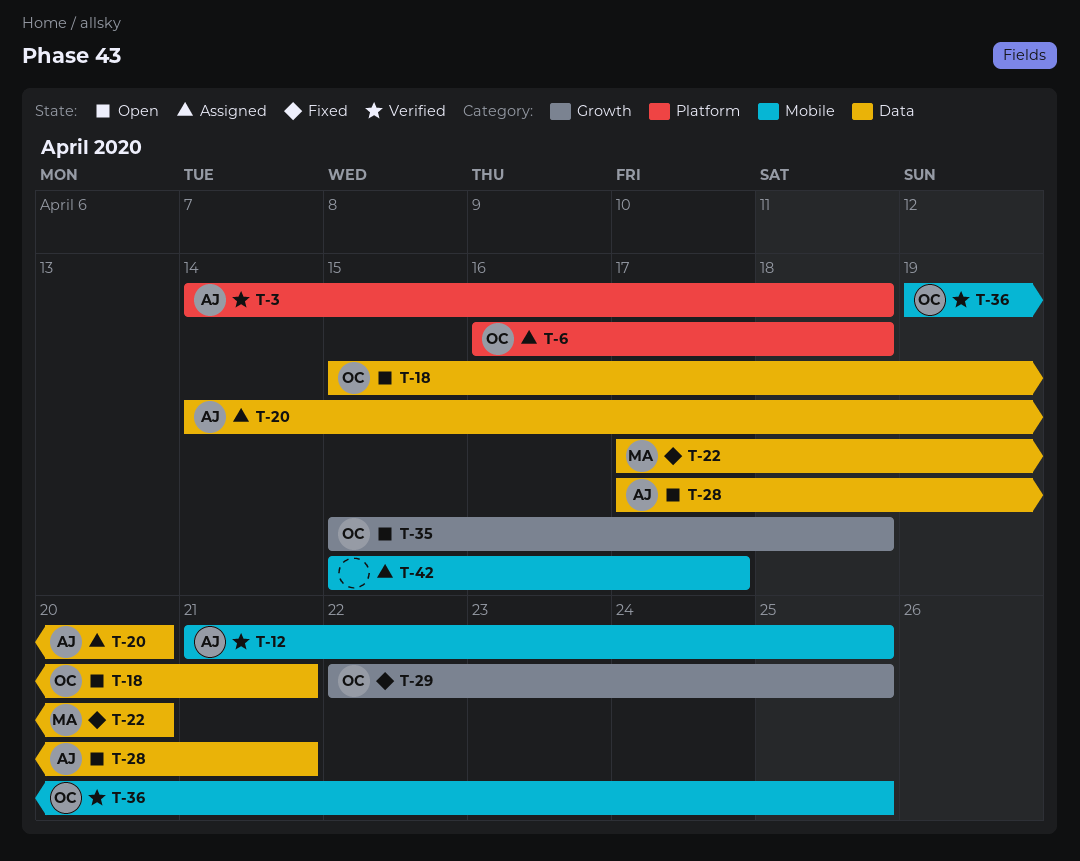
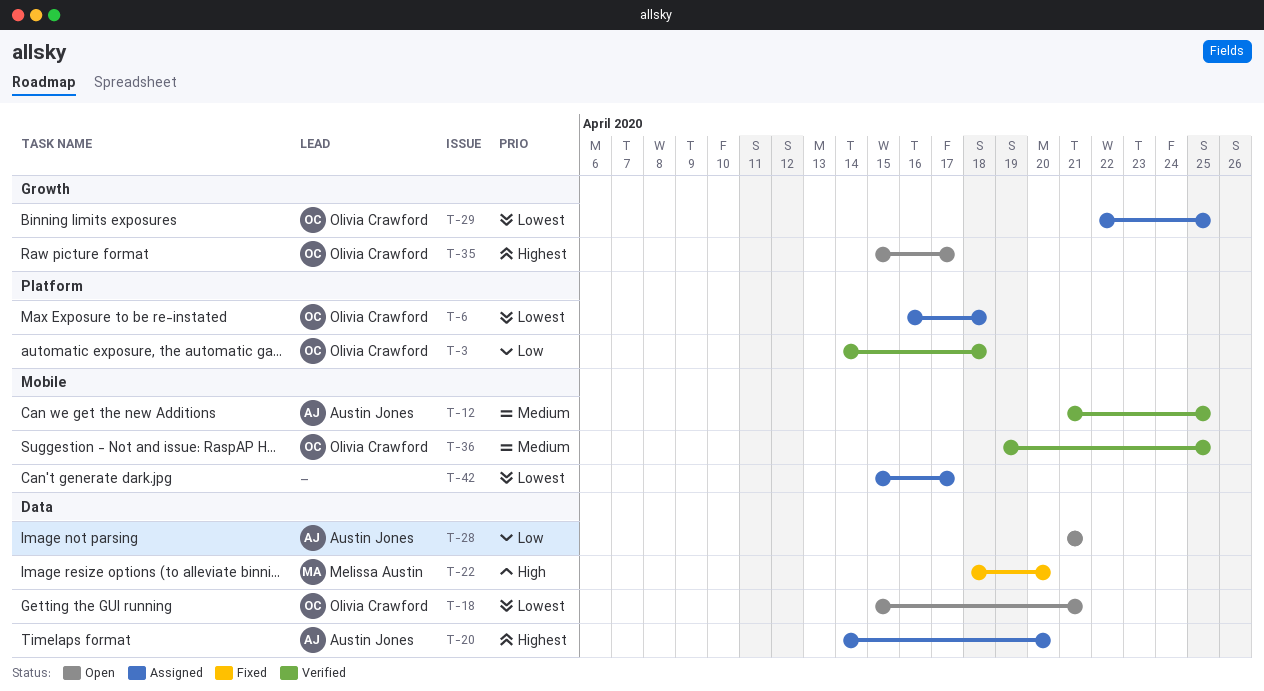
T-3, owner: Austin Jones -> Olivia Crawford
T-22, start: Apr 17 -> Apr 18
T-28, start: Apr 17 -> Apr 21
T-29, status: Fixed -> Assigned
T-35, due: Apr 18 -> Apr 17

